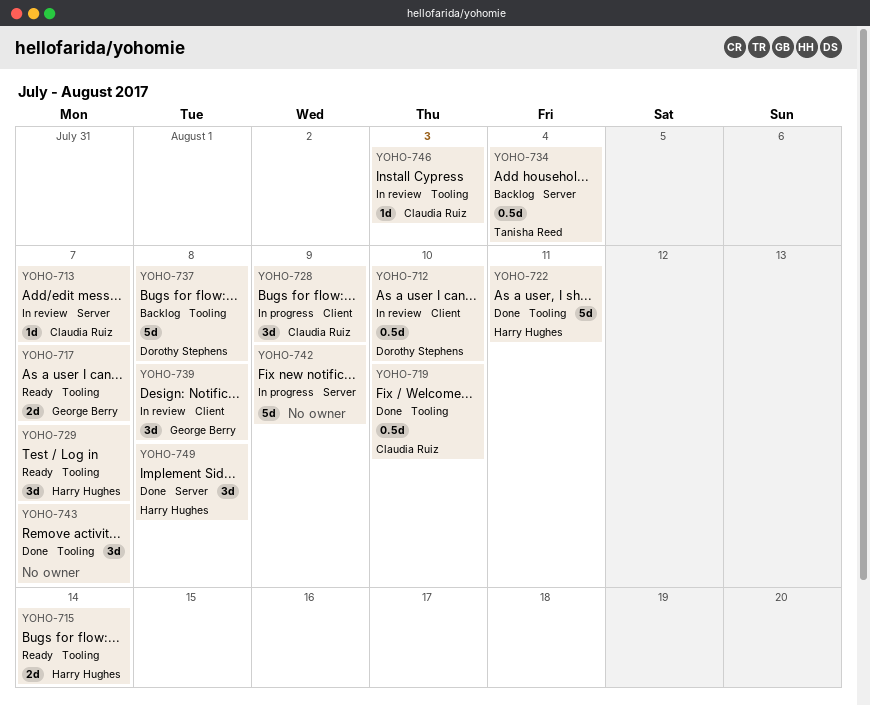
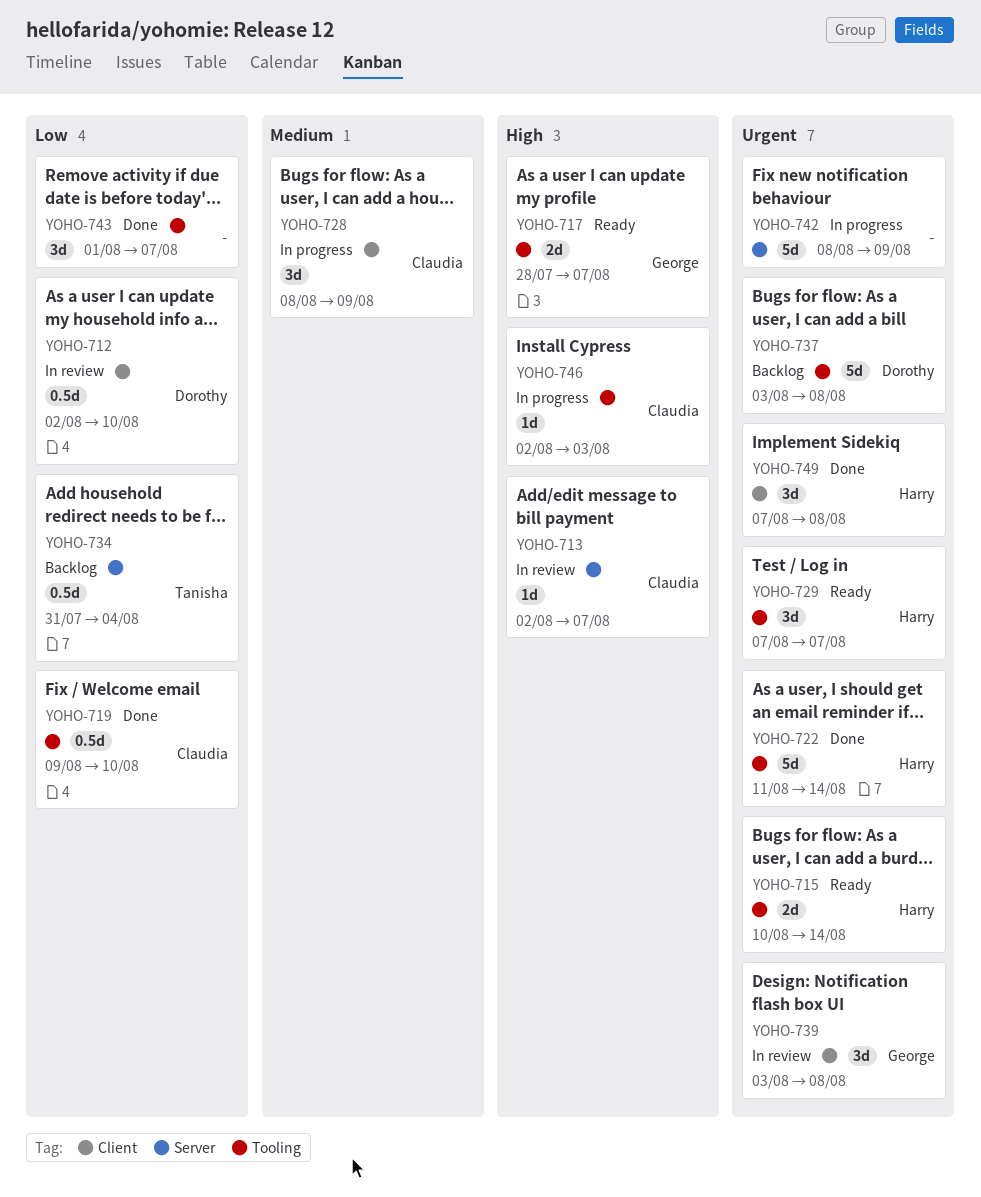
YOHO-722, due: Aug 11 -> Aug 14
YOHO-746, status: In review -> In progress
YOHO-749, label: Server -> Client

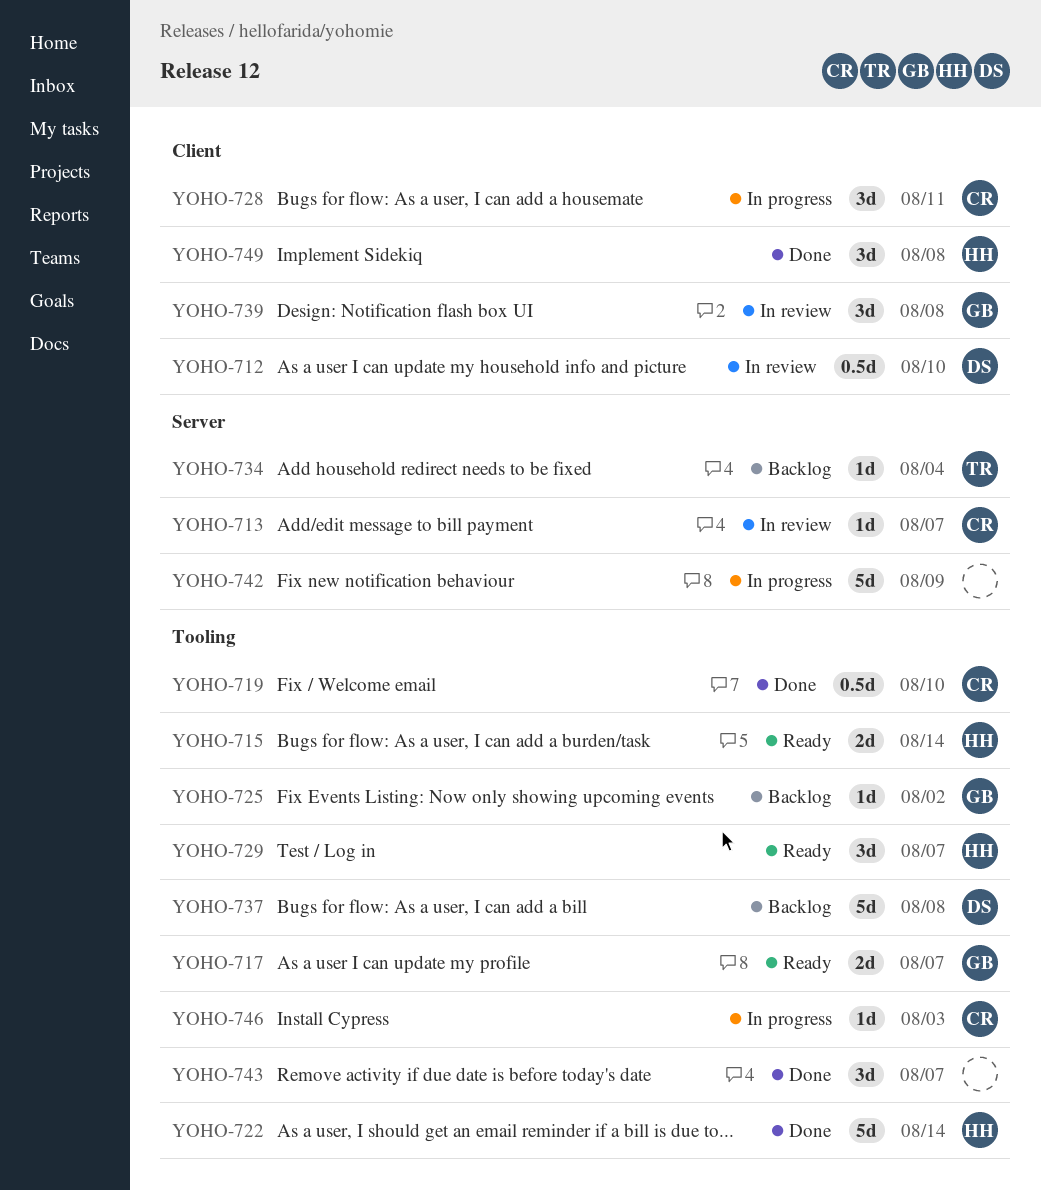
YOHO-725: none -> present
YOHO-728, due: Aug 9 -> Aug 11
YOHO-734, estimate: 0.5d -> 1d

